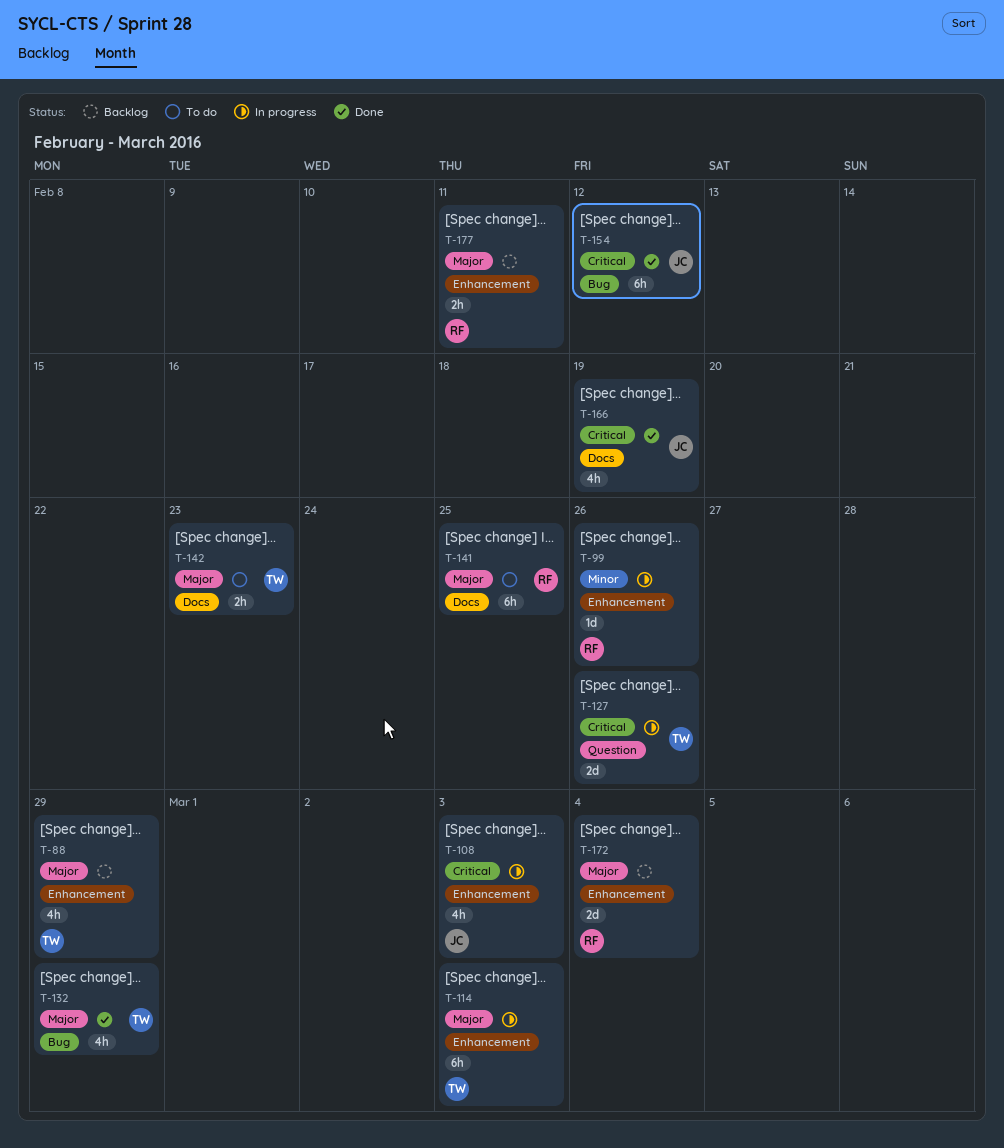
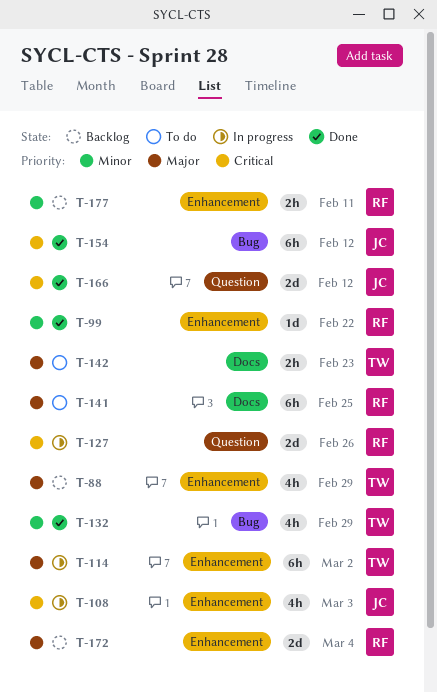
T-99, status: In progress -> Done
T-99, due: Feb 26 -> Feb 22
T-114, due: Mar 3 -> Mar 2
T-127, owner: TW -> RF
T-132, priority: Major -> Minor
T-166, label: Docs -> Question
T-166, estimate: 4h -> 2d
T-166, due: Feb 19 -> Feb 12
T-177, priority: Major -> Minor

